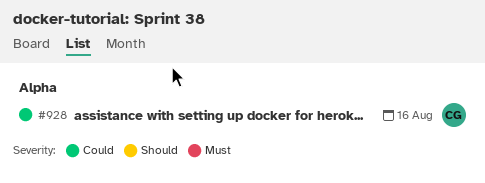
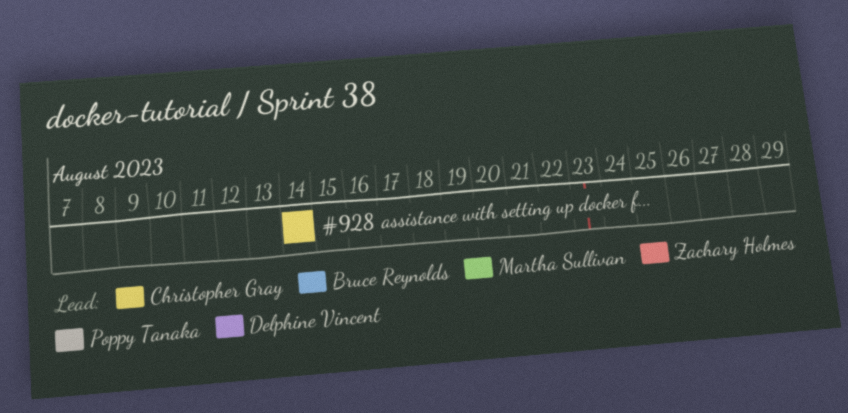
#928, due: Aug 16 -> Aug 14

